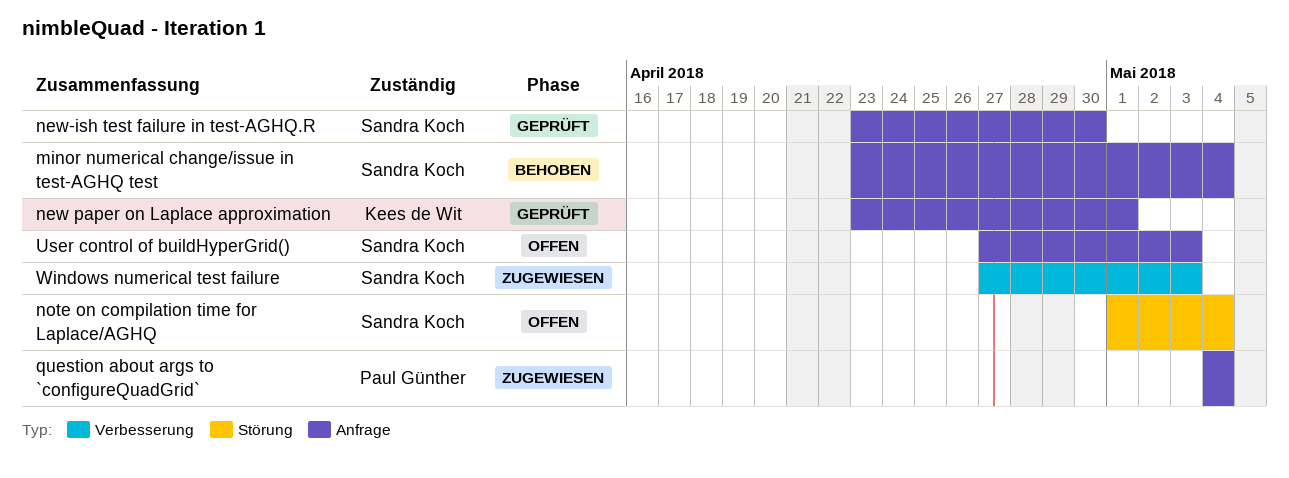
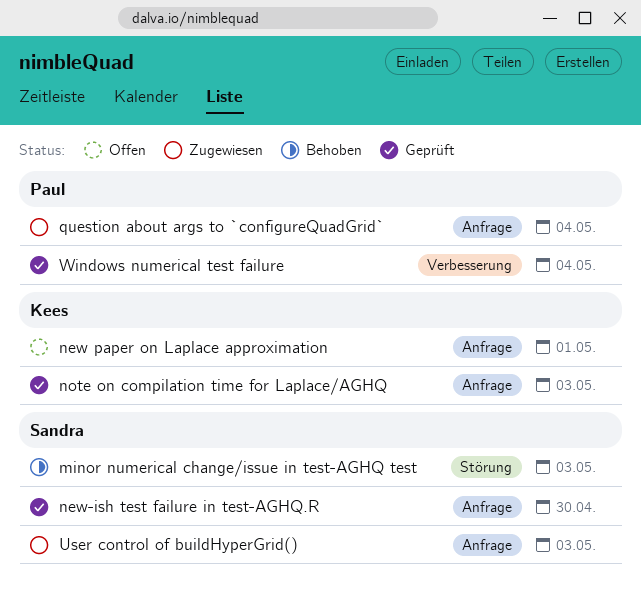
minor numerical change/issue in test-AGHQ test, label: Anfrage -> Störung
minor numerical change/issue in test-AGHQ test, due: May 4 -> May 3
new paper on Laplace approximation, status: Geprüft -> Offen
note on compilation time for Laplace/AGHQ, status: Offen -> Geprüft
note on compilation time for Laplace/AGHQ, owner: Sandra Koch -> Kees de Wit
note on compilation time for Laplace/AGHQ, label: Störung -> Anfrage
note on compilation time for Laplace/AGHQ, due: May 4 -> May 3
User control of buildHyperGrid(), status: Offen -> Zugewiesen
Windows numerical test failure, status: Zugewiesen -> Geprüft
Windows numerical test failure, owner: Sandra Koch -> Paul Günther
Windows numerical test failure, due: May 3 -> May 4

